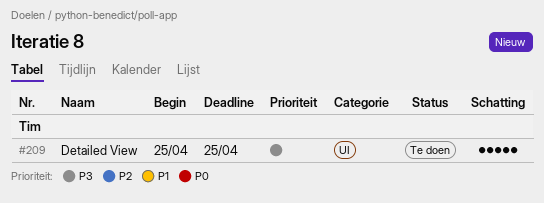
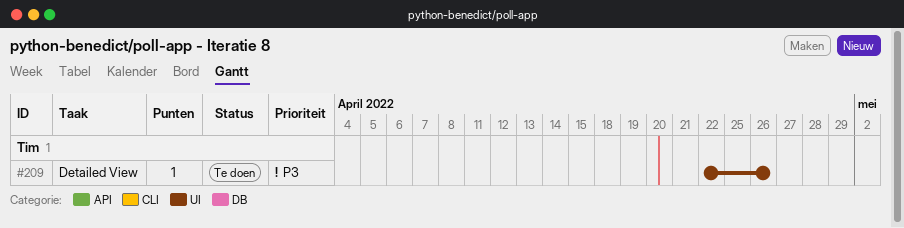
#209, estimate: 5 -> 1
#209, start: Apr 25 -> Apr 22
#209, due: Apr 25 -> Apr 26

